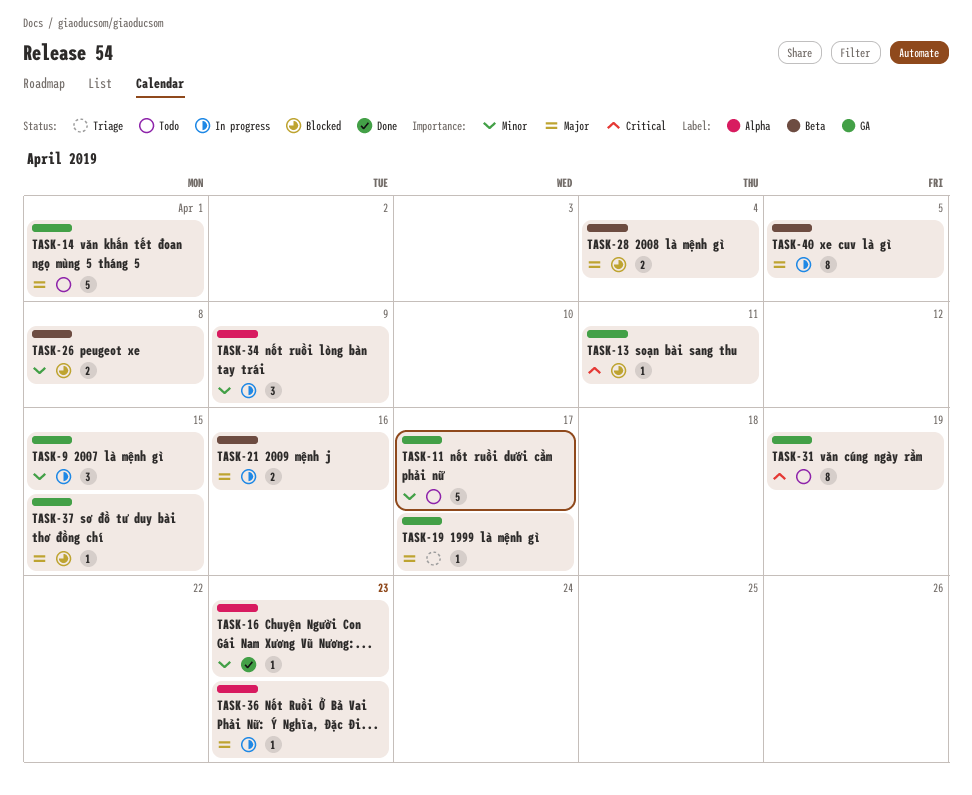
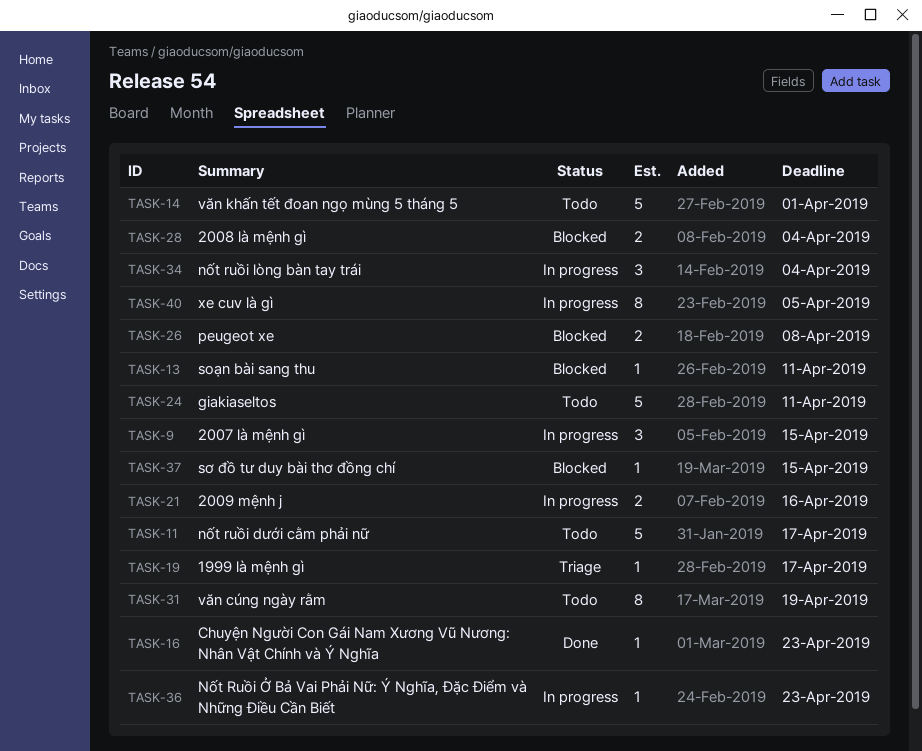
TASK-24: none -> present
TASK-34, due: Apr 9 -> Apr 4

